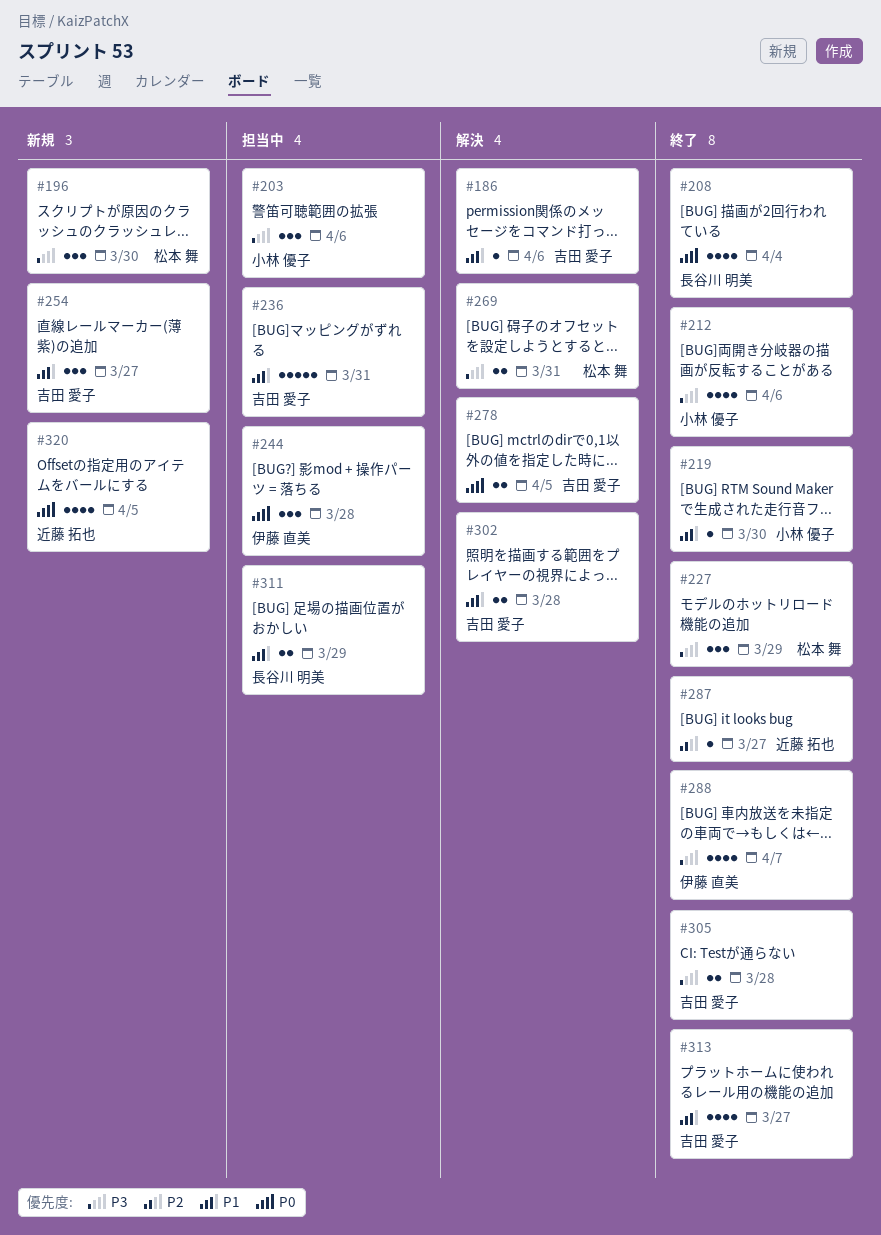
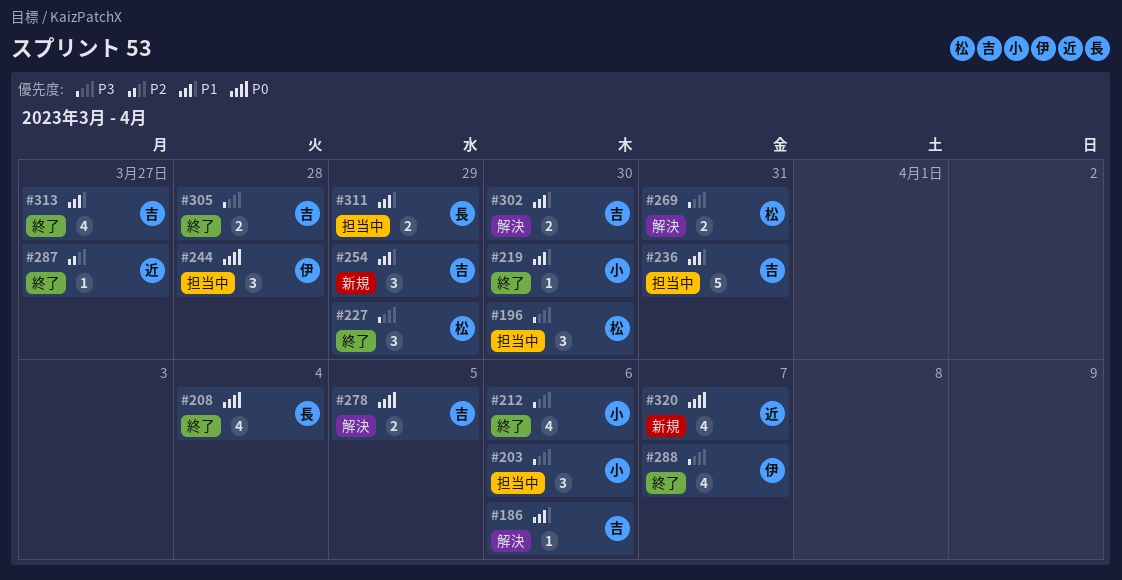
#196, status: 新規 -> 担当中
#254, due: Mar 27 -> Mar 29
#302, due: Mar 28 -> Mar 30
#320, due: Apr 5 -> Apr 7

